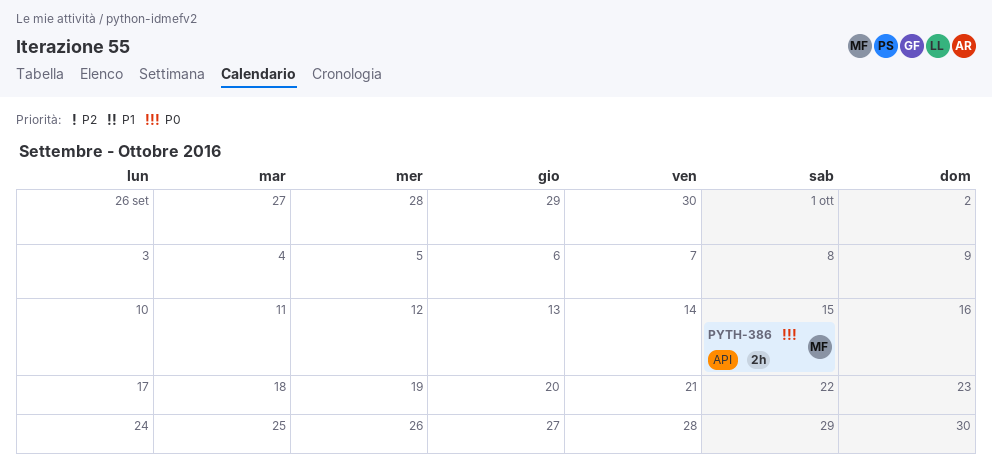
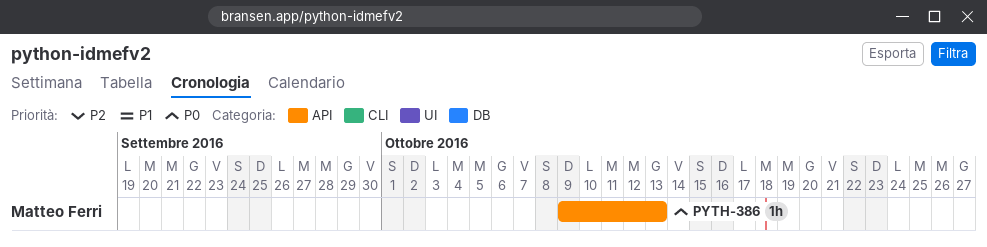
PYTH-386, estimate: 2h -> 1h
PYTH-386, due: Oct 15 -> Oct 13

